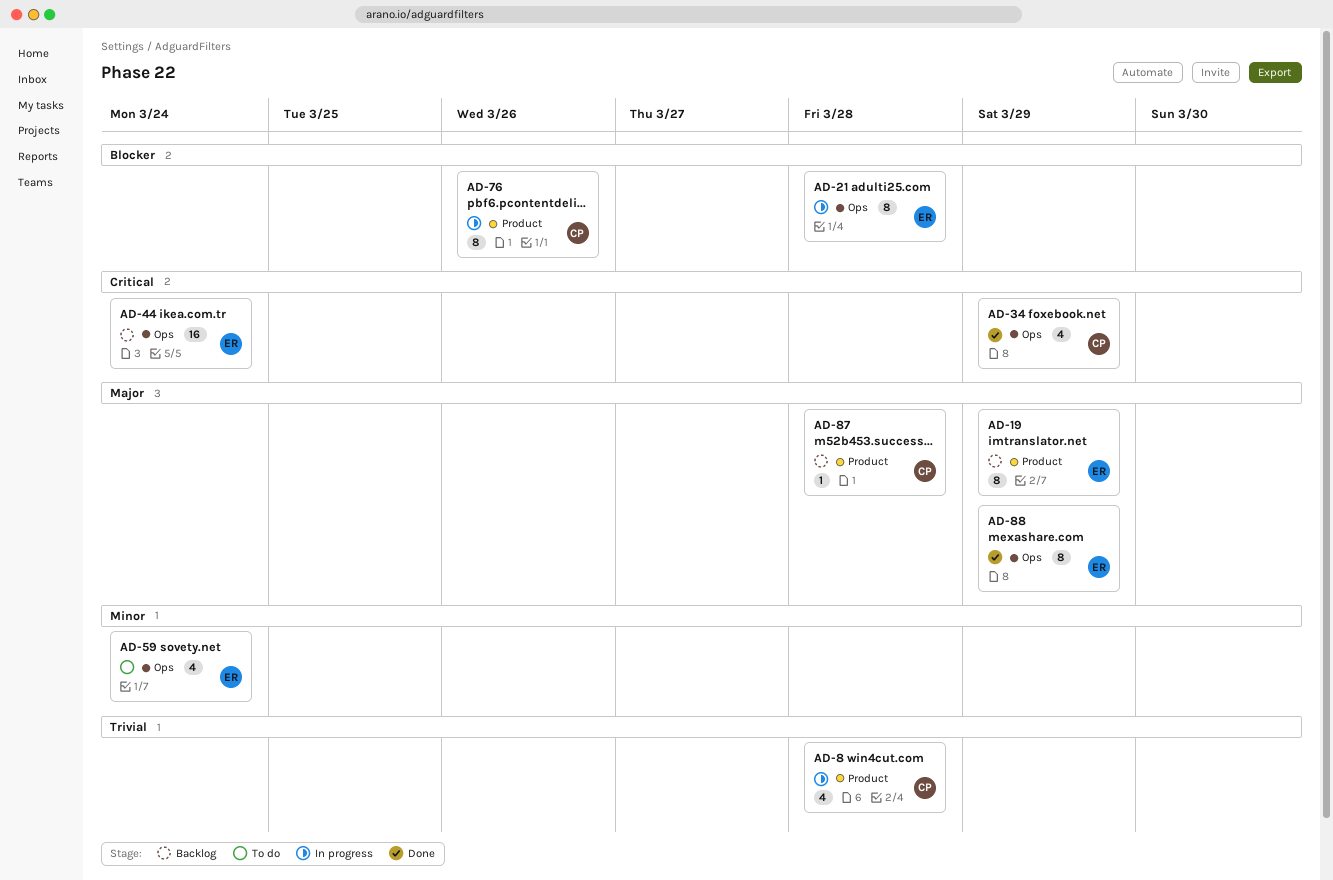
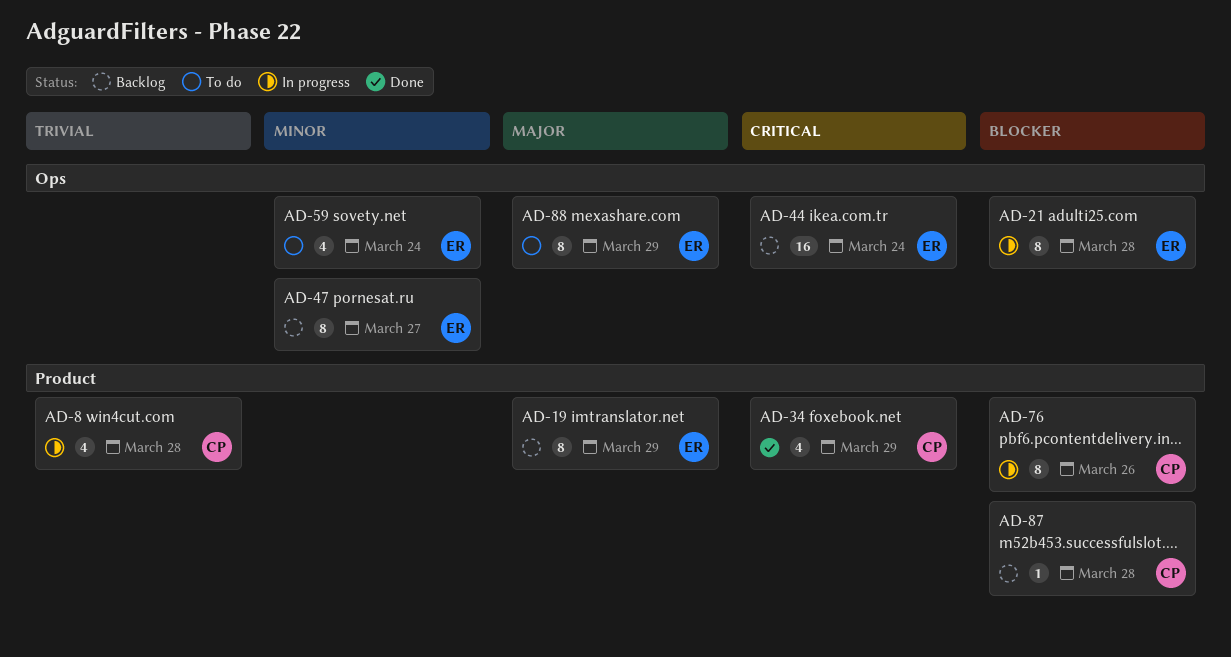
AD-34, label: Ops -> Product
AD-47: none -> present
AD-87, priority: Major -> Blocker
AD-88, status: Done -> To do

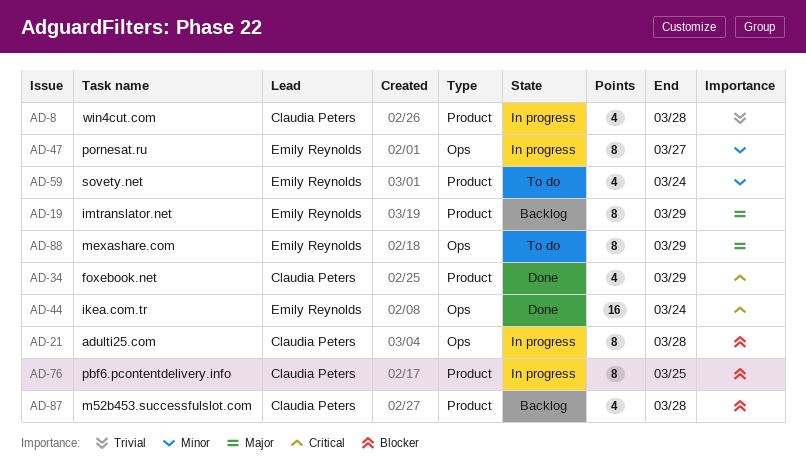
AD-21, owner: Emily Reynolds -> Claudia Peters
AD-44, status: Backlog -> Done
AD-47, status: Backlog -> In progress
AD-59, label: Ops -> Product
AD-76, due: Mar 26 -> Mar 25
AD-87, estimate: 1 -> 4

